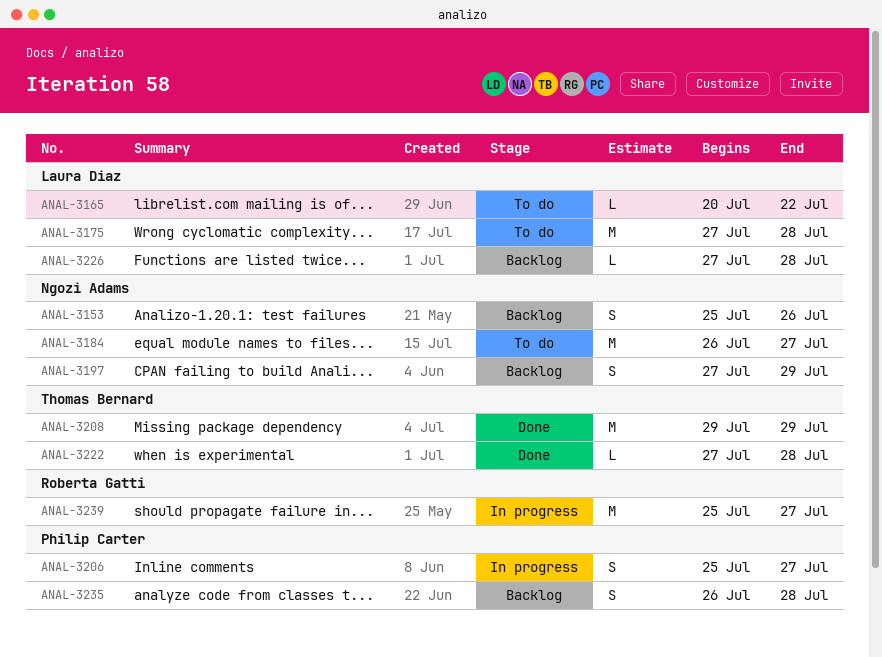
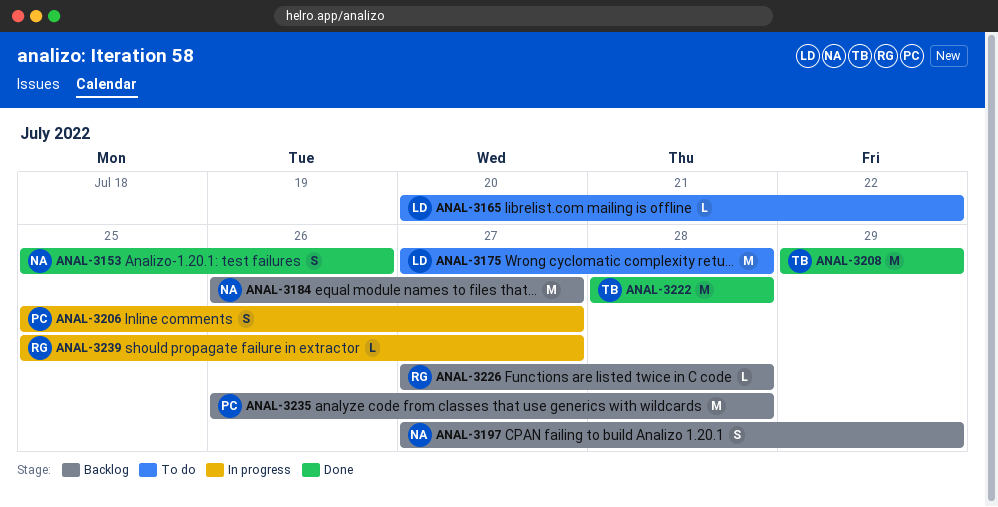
ANAL-3153, status: Backlog -> Done
ANAL-3184, status: To do -> Backlog
ANAL-3222, estimate: L -> M
ANAL-3222, start: Jul 27 -> Jul 28
ANAL-3226, owner: Laura Diaz -> Roberta Gatti
ANAL-3235, estimate: S -> M
ANAL-3239, estimate: M -> L

